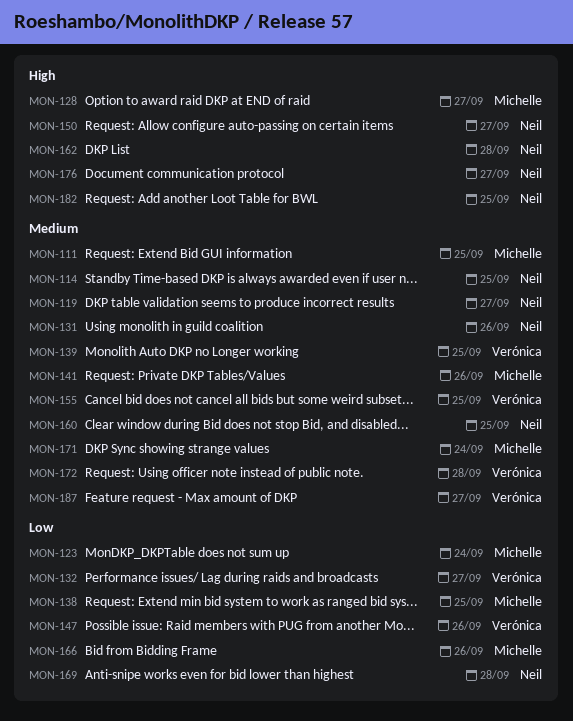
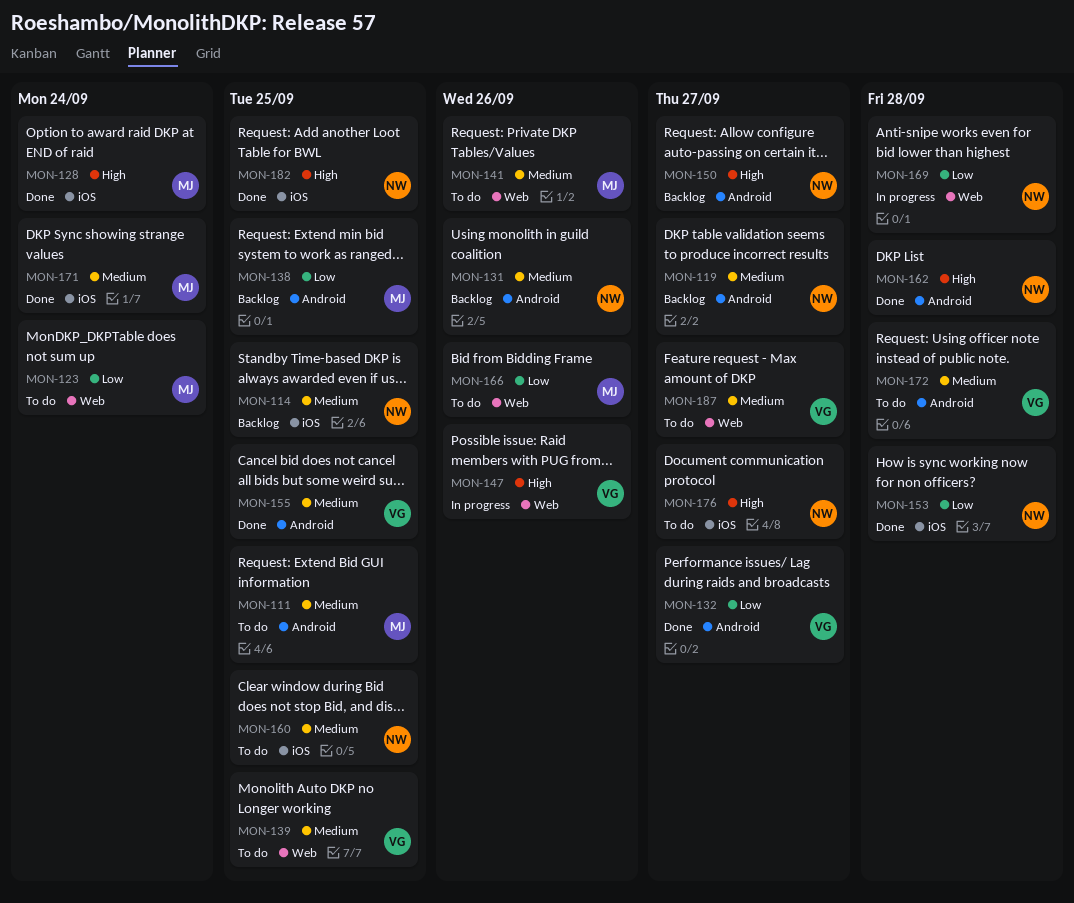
MON-128, due: Sep 27 -> Sep 24
MON-147, priority: Low -> High
MON-153: none -> present

